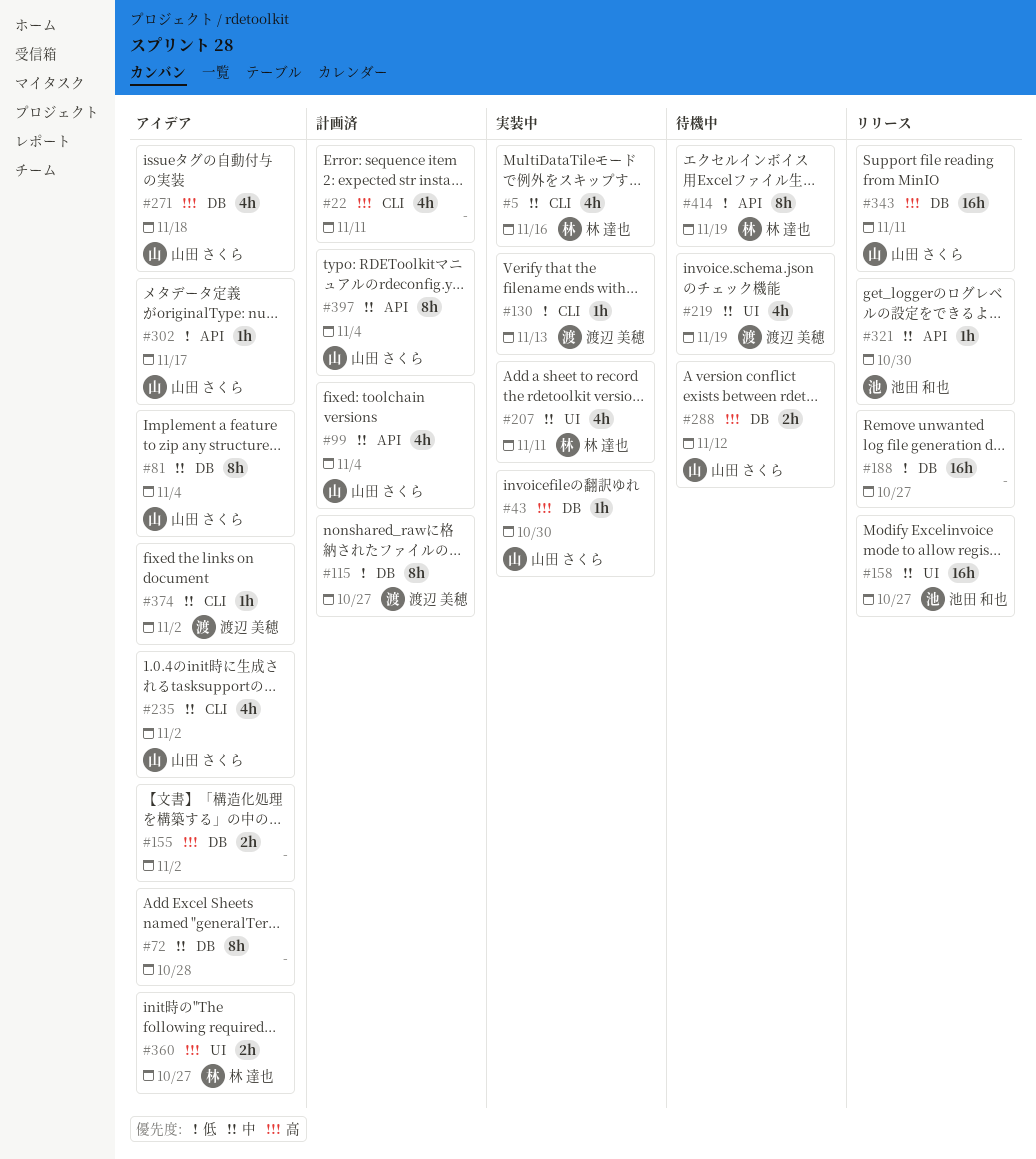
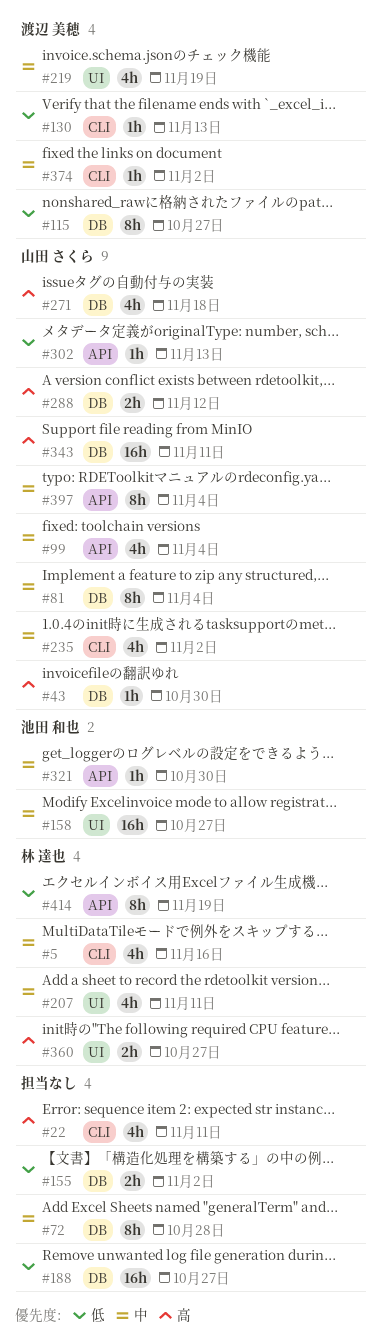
#155, priority: 高 -> 低
#302, due: Nov 17 -> Nov 13

